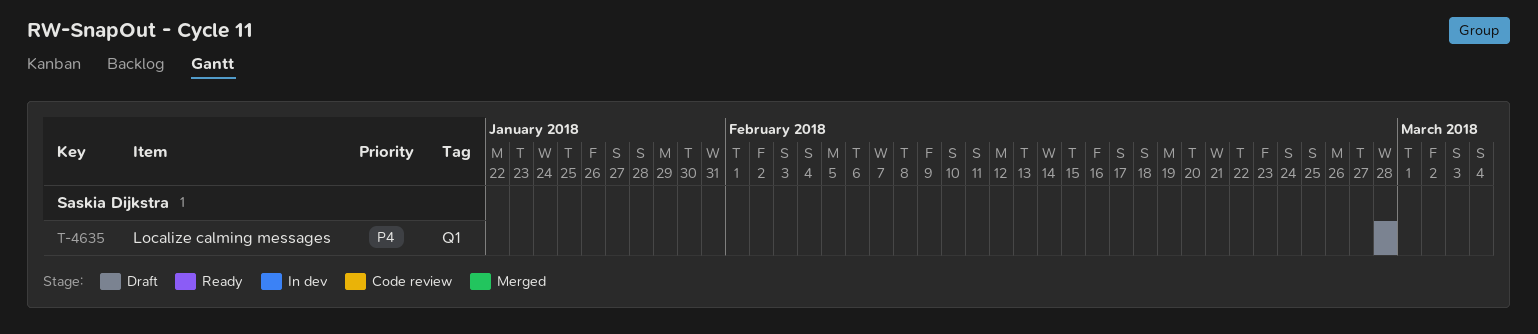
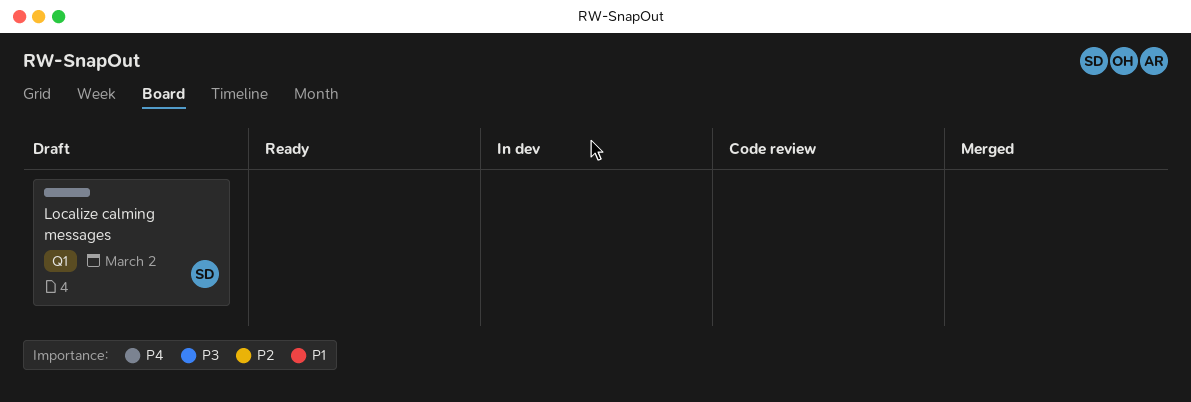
Localize calming messages, due: Feb 28 -> Mar 2

